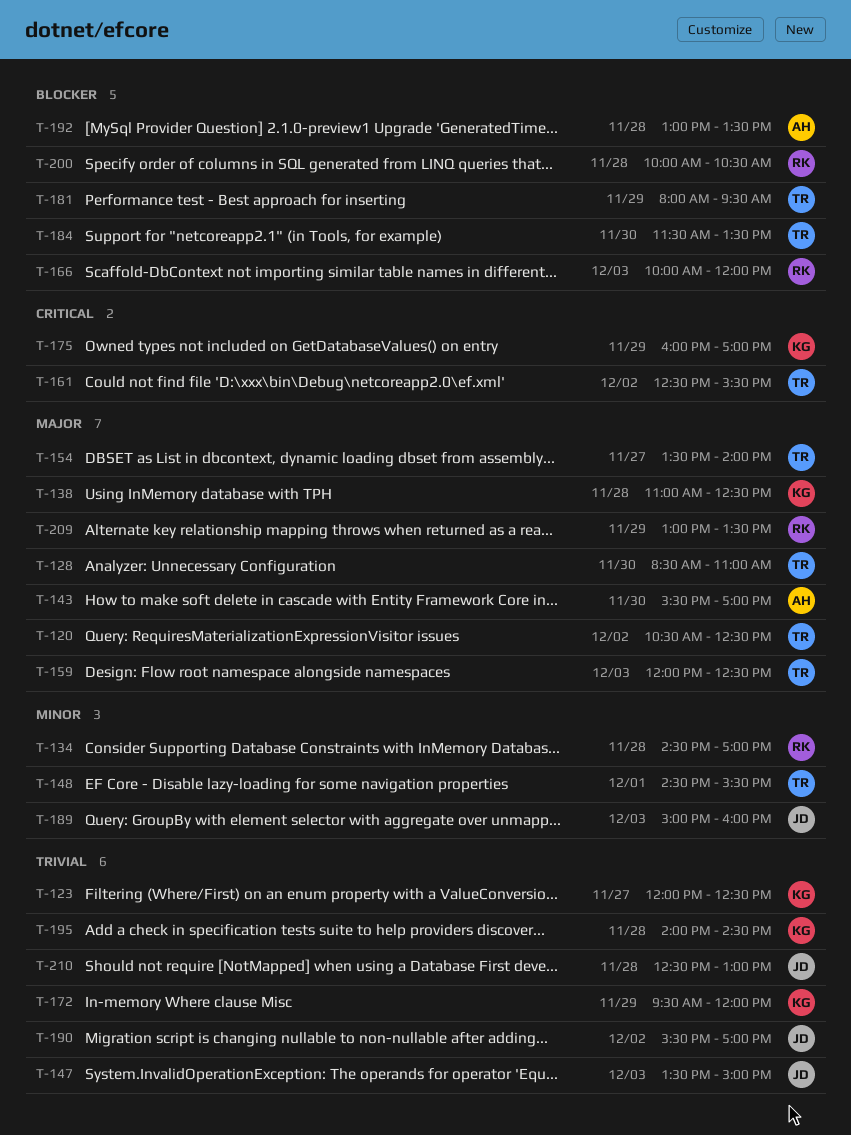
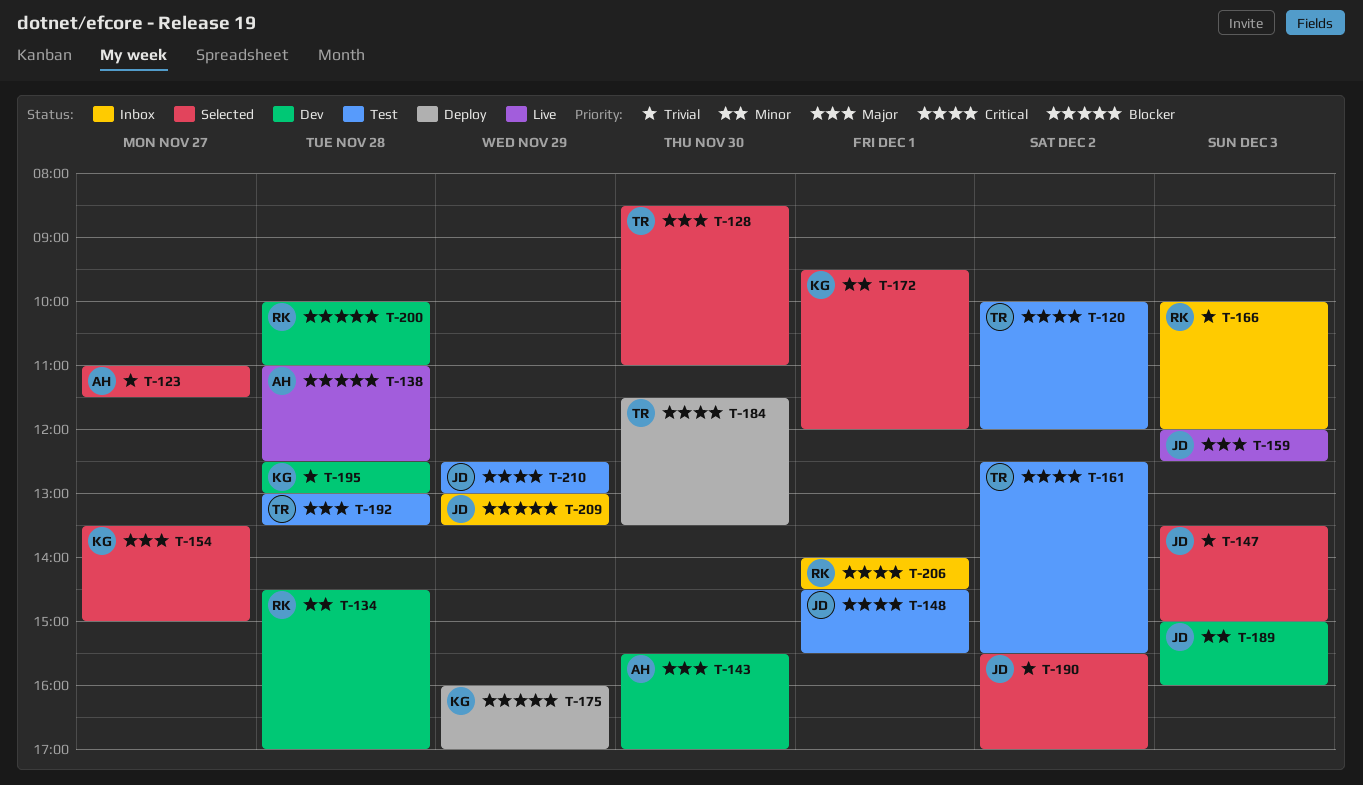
T-120, priority: Major -> Critical
T-120, begins: 10:30 -> 10:00
T-120, ends: 12:30 -> 12:00
T-123, owner: KG -> AH
T-123, begins: 12:00 -> 11:00
T-123, ends: 12:30 -> 11:30
T-138, owner: KG -> AH
T-138, priority: Major -> Blocker
T-148, owner: TR -> JD
T-148, priority: Minor -> Critical
T-154, owner: TR -> KG
T-154, ends: 14:00 -> 15:00
T-159, owner: TR -> JD
T-166, priority: Blocker -> Trivial
T-172, priority: Trivial -> Minor
T-172, day: Nov 29 -> Dec 1
T-175, priority: Critical -> Blocker
T-181: present -> none
T-184, priority: Blocker -> Critical
T-192, owner: AH -> TR
T-192, priority: Blocker -> Major
T-195, begins: 14:00 -> 12:30
T-195, ends: 14:30 -> 13:00
T-200, ends: 10:30 -> 11:00
T-206: none -> present
T-209, owner: RK -> JD
T-209, priority: Major -> Blocker
T-210, priority: Trivial -> Critical
T-210, day: Nov 28 -> Nov 29

